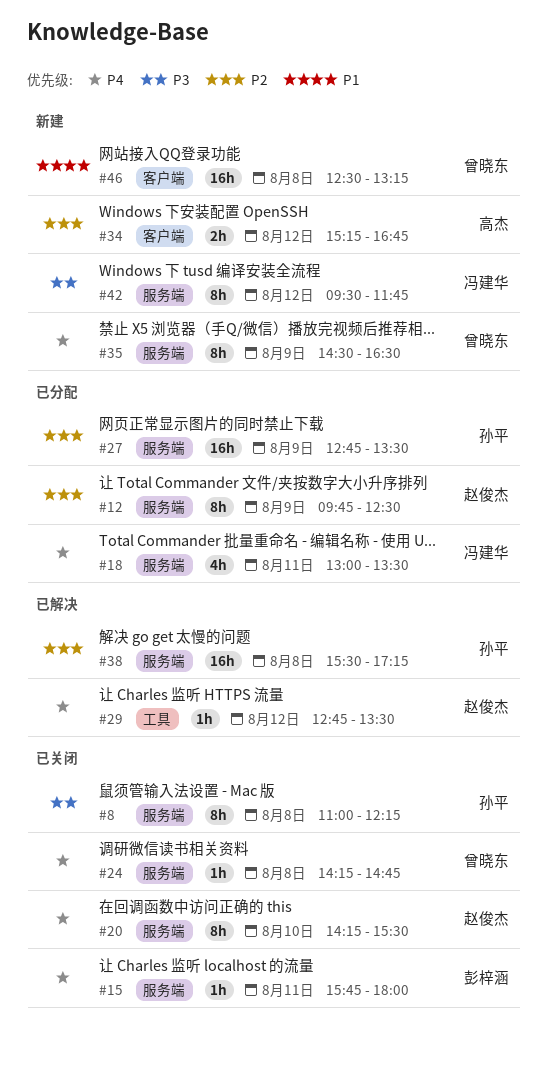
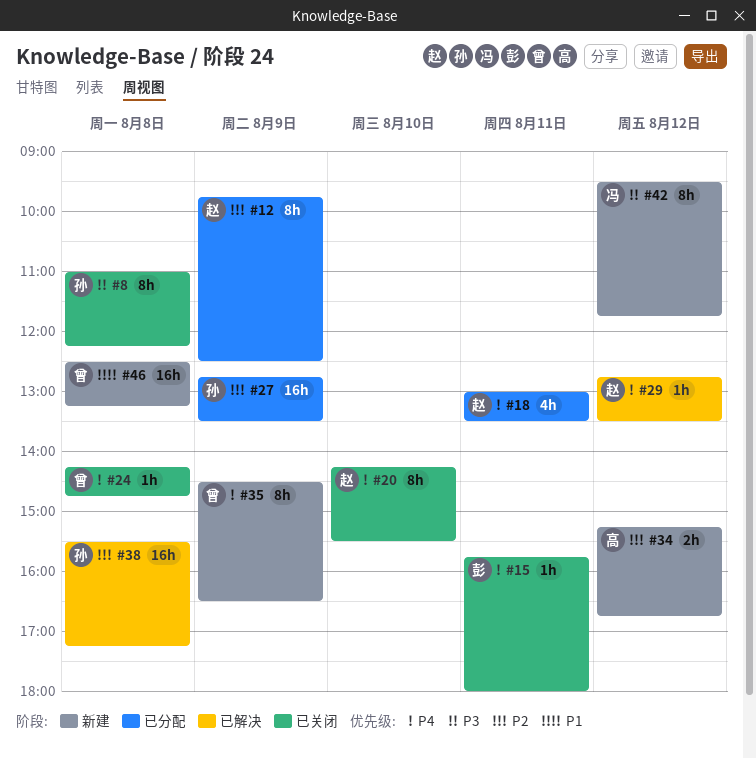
#18, owner: 冯建华 -> 赵俊杰

